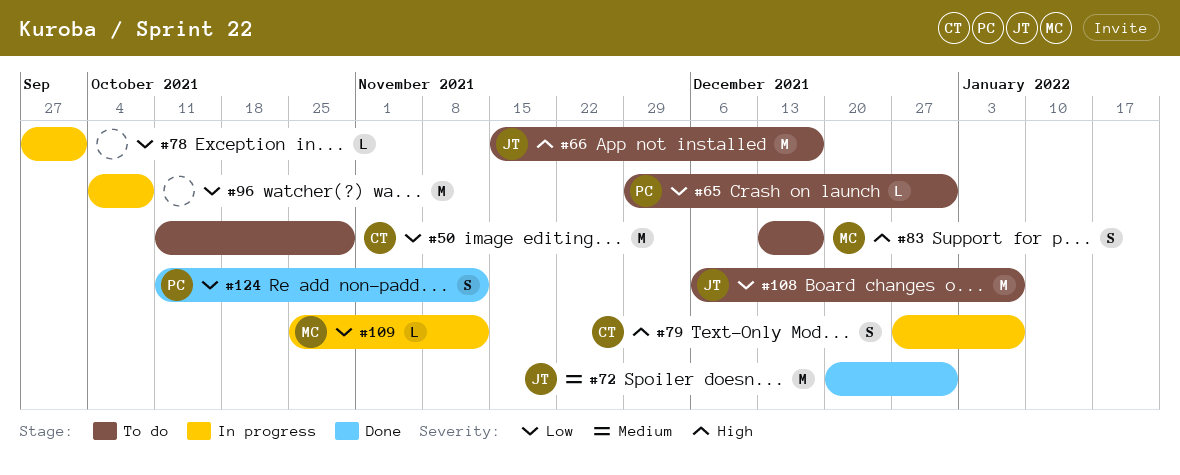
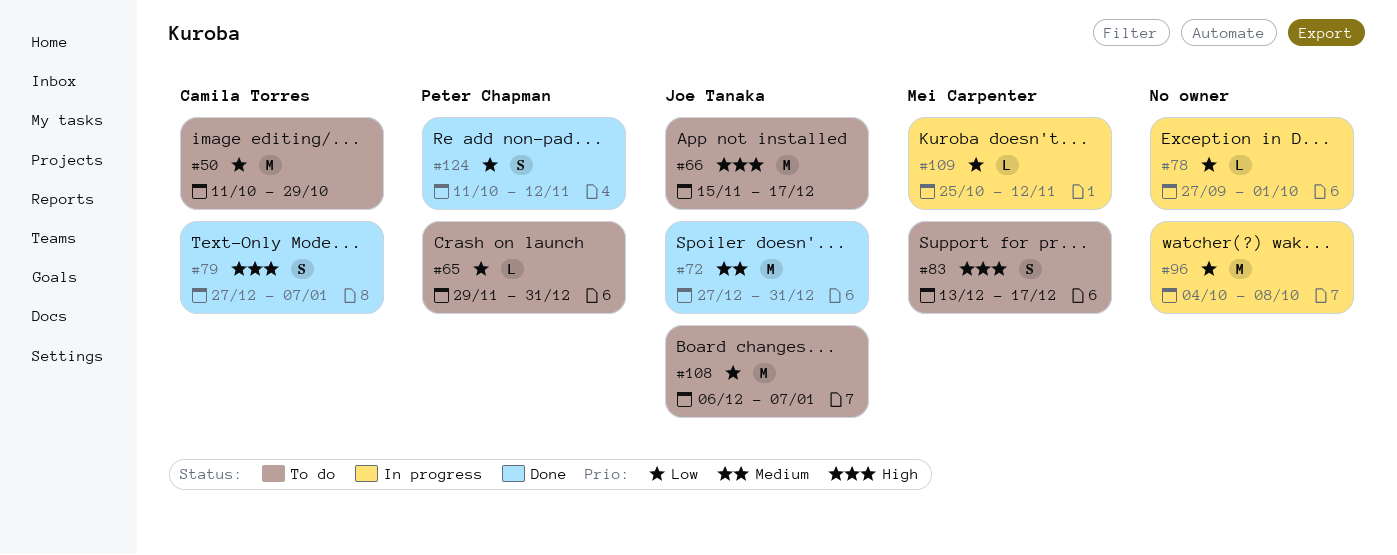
#72, start: Dec 20 -> Dec 27
#79, status: In progress -> Done

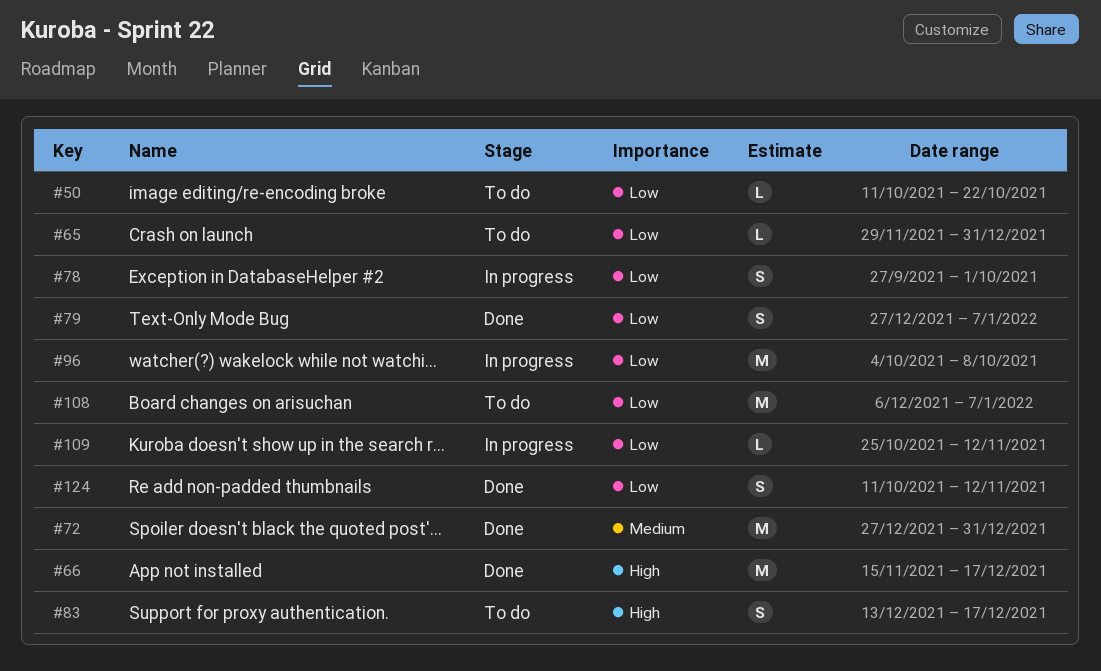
#50, estimate: M -> L
#50, due: Oct 29 -> Oct 22
#66, status: To do -> Done
#78, estimate: L -> S
#79, priority: High -> Low

